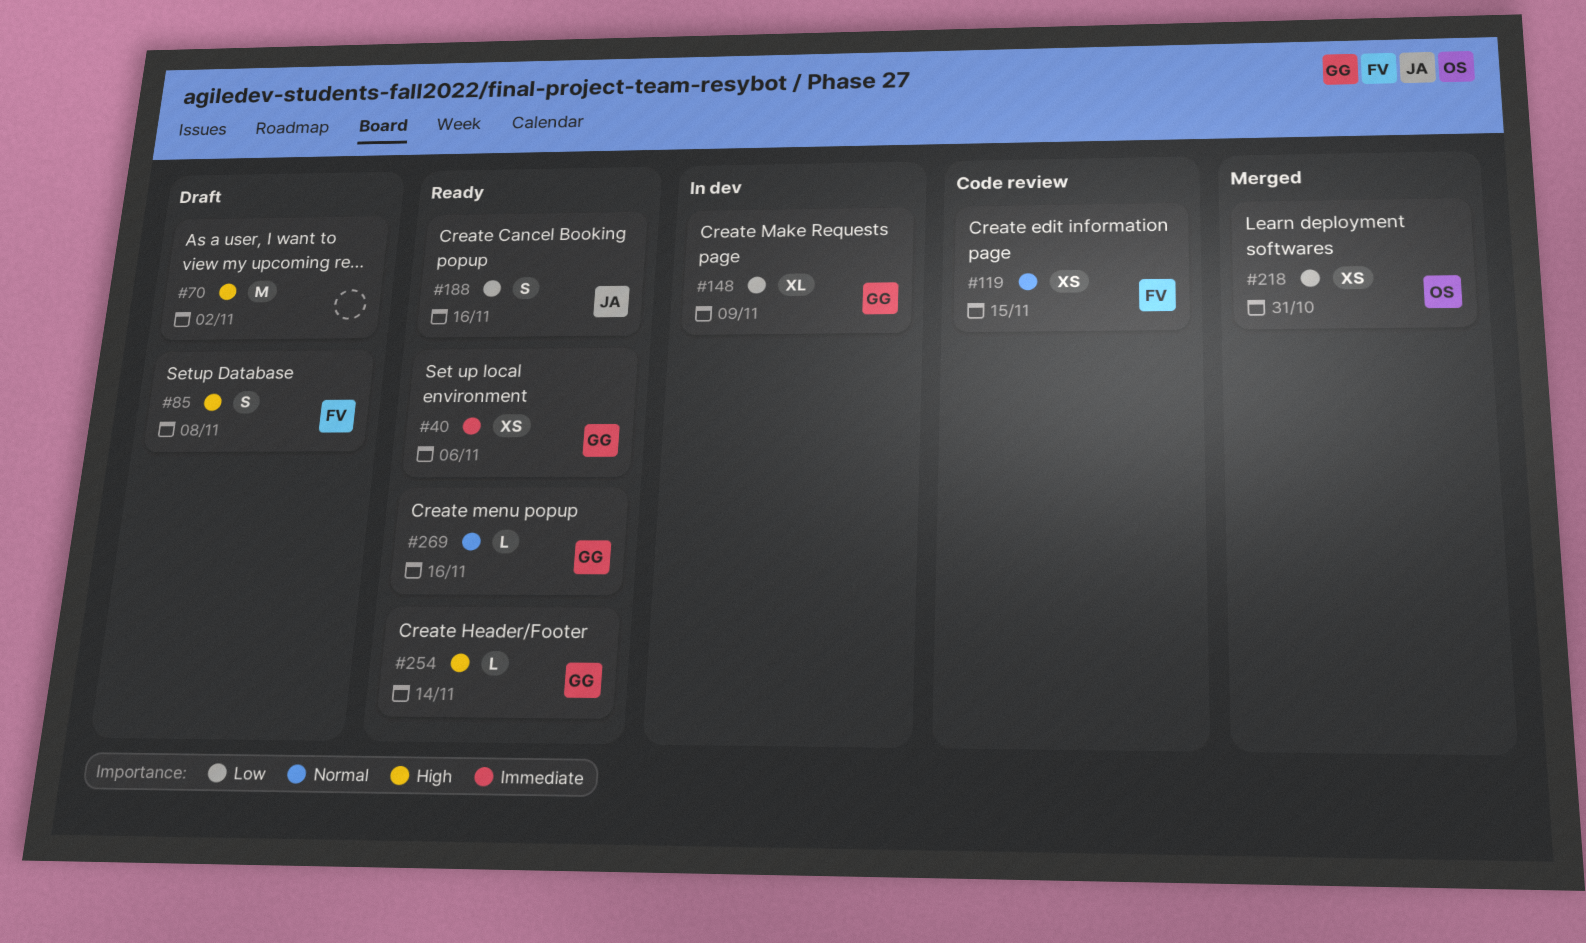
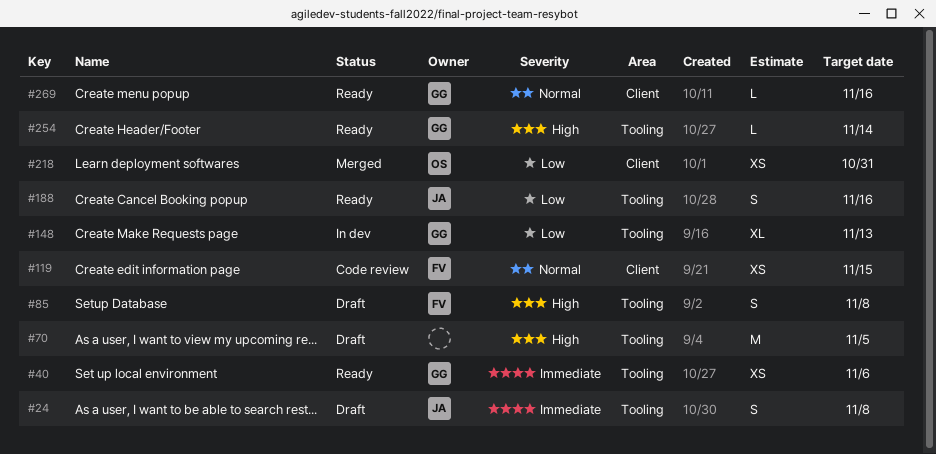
#24: none -> present
#70, due: Nov 2 -> Nov 5
#148, due: Nov 9 -> Nov 13

